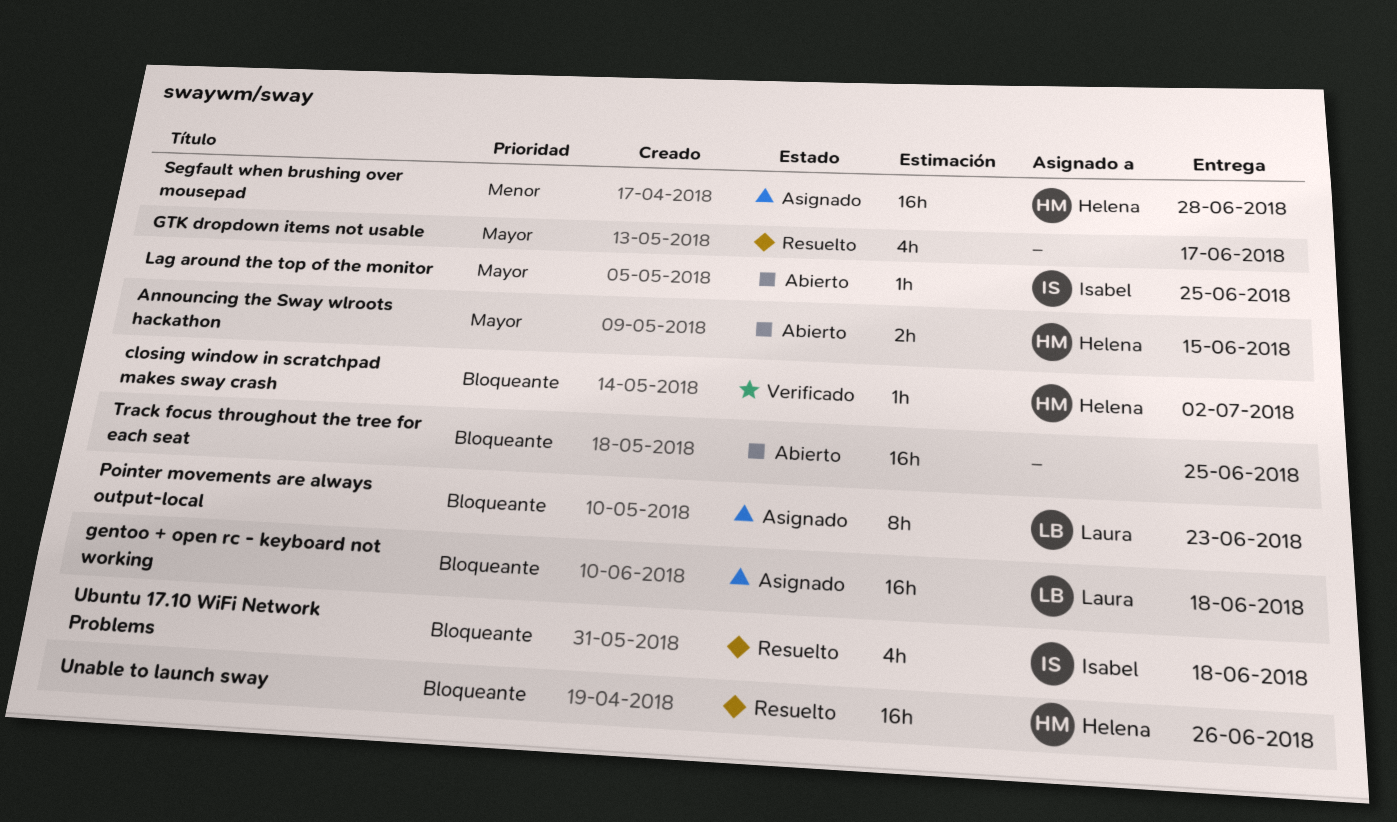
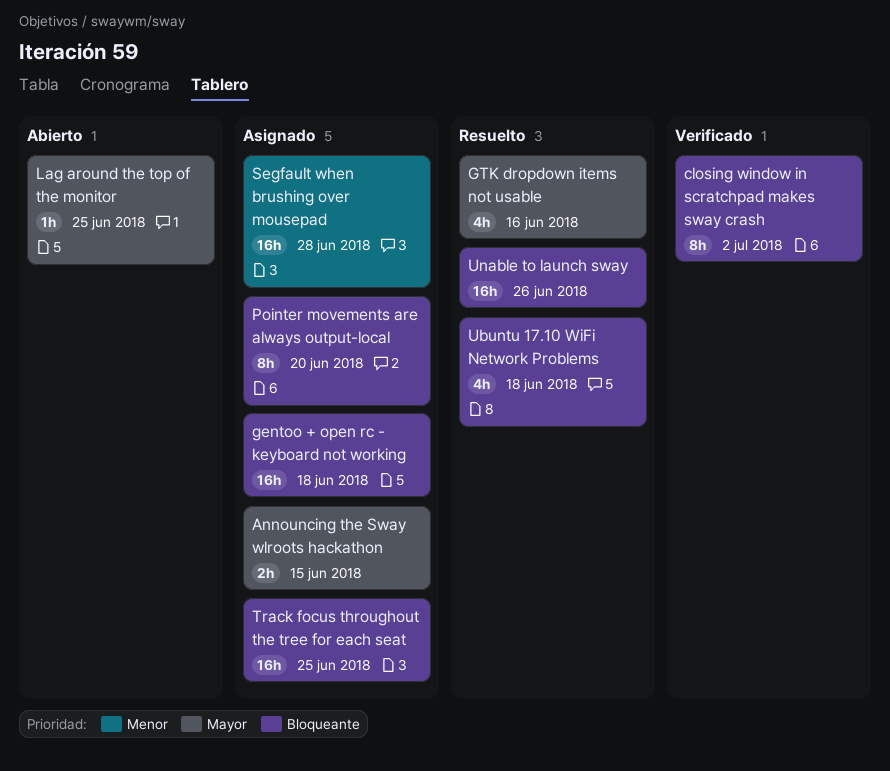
Announcing the Sway wlroots hackathon, status: Abierto -> Asignado
closing window in scratchpad makes sway crash, estimate: 1h -> 8h
GTK dropdown items not usable, due: Jun 17 -> Jun 16
Pointer movements are always output-local, due: Jun 23 -> Jun 20
Track focus throughout the tree for each seat, status: Abierto -> Asignado

